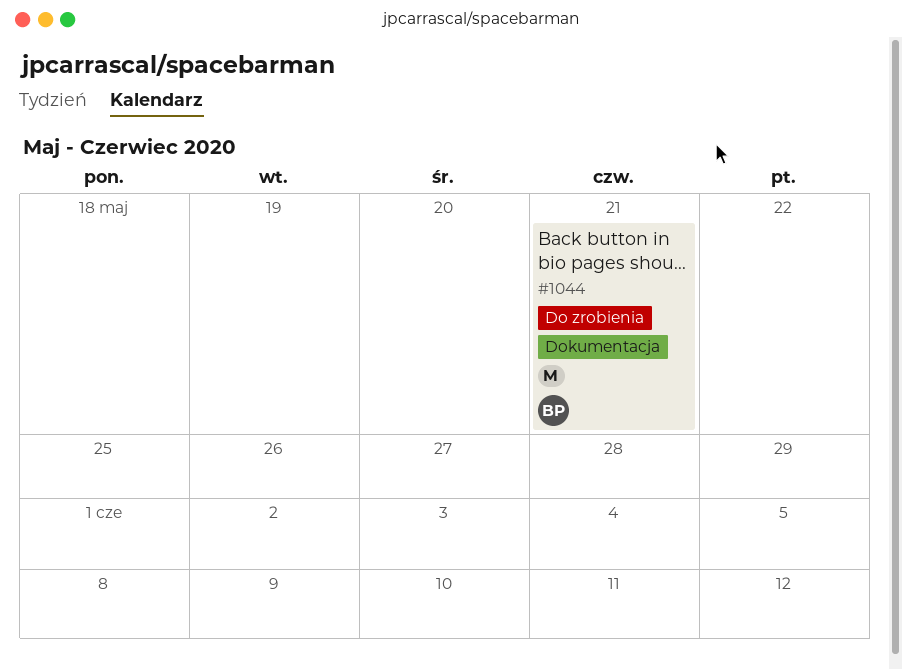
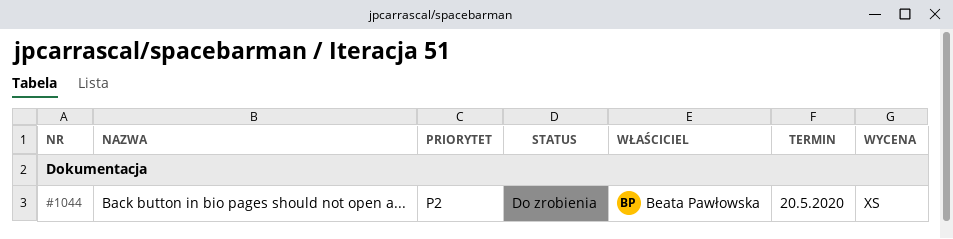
#1044, estimate: M -> XS
#1044, due: May 21 -> May 20

